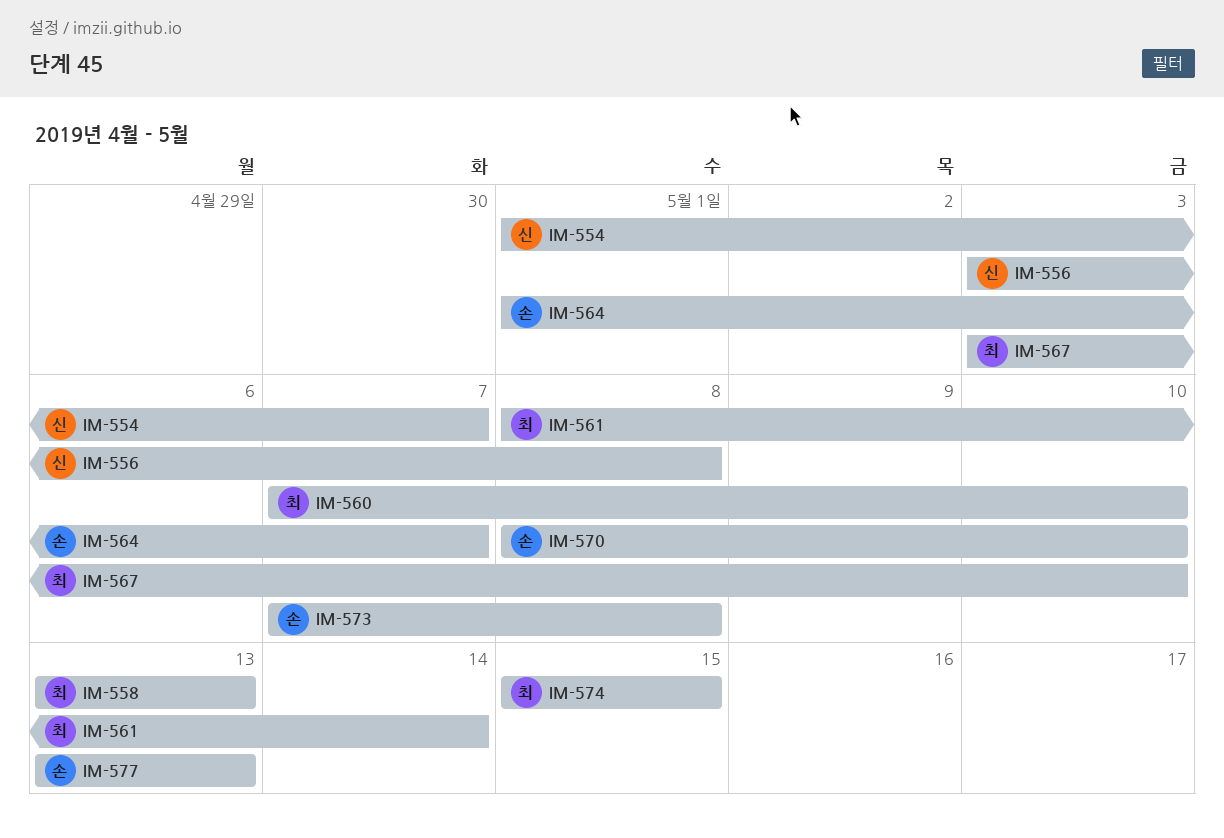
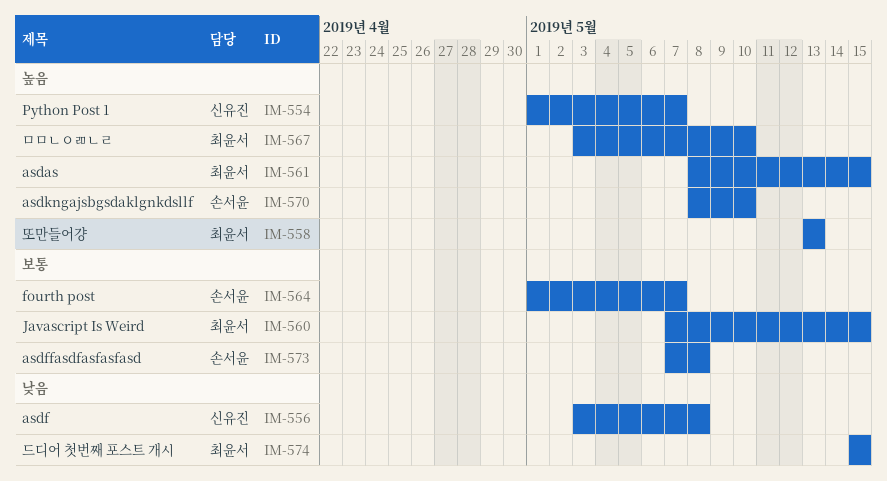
IM-560, due: May 10 -> May 15
IM-561, due: May 14 -> May 15
IM-577: present -> none

